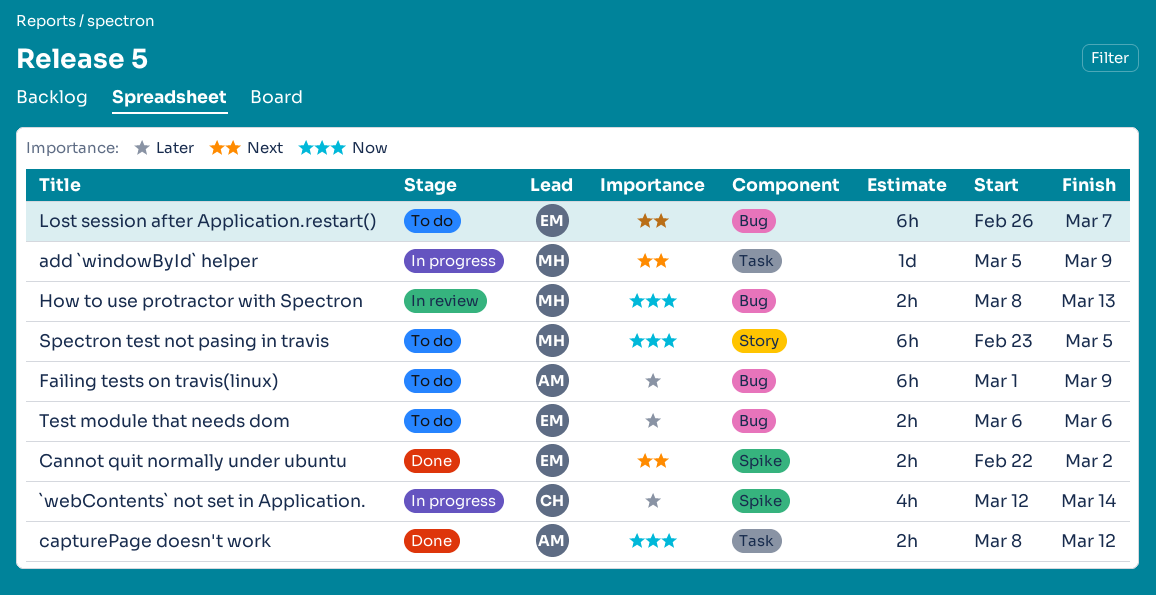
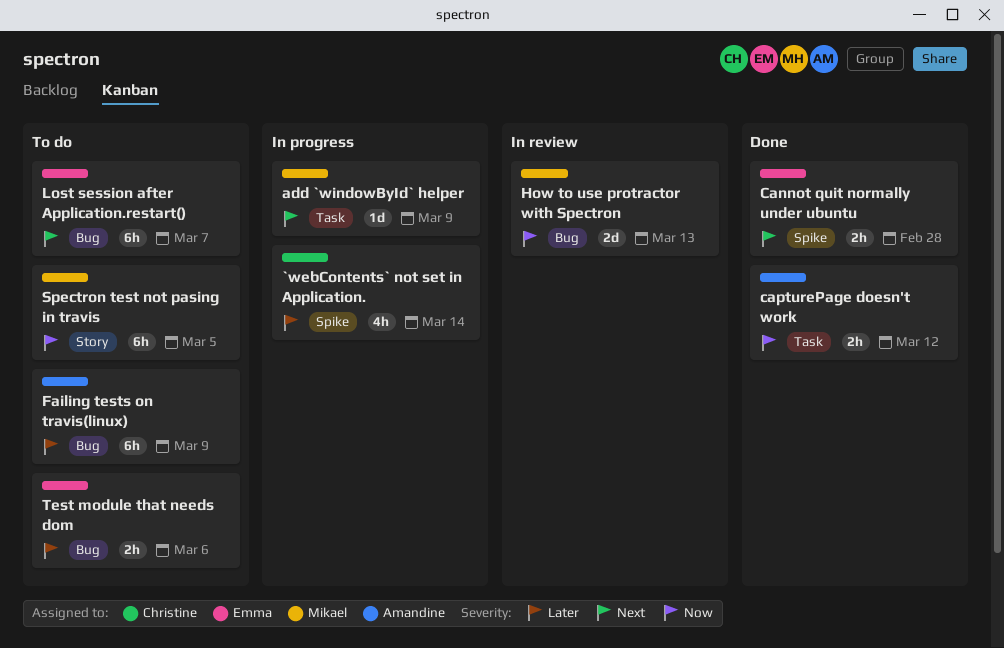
Cannot quit normally under ubuntu, due: Mar 2 -> Feb 28
How to use protractor with Spectron, estimate: 2h -> 2d

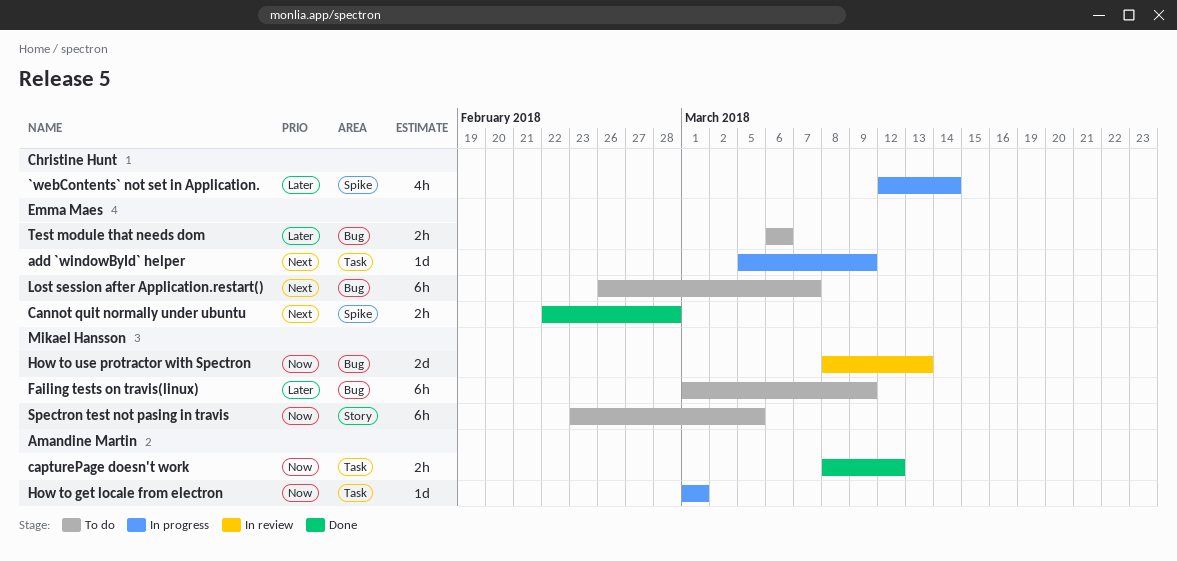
add `windowById` helper, owner: Mikael Hansson -> Emma Maes
Failing tests on travis(linux), owner: Amandine Martin -> Mikael Hansson
How to get locale from electron: none -> present

